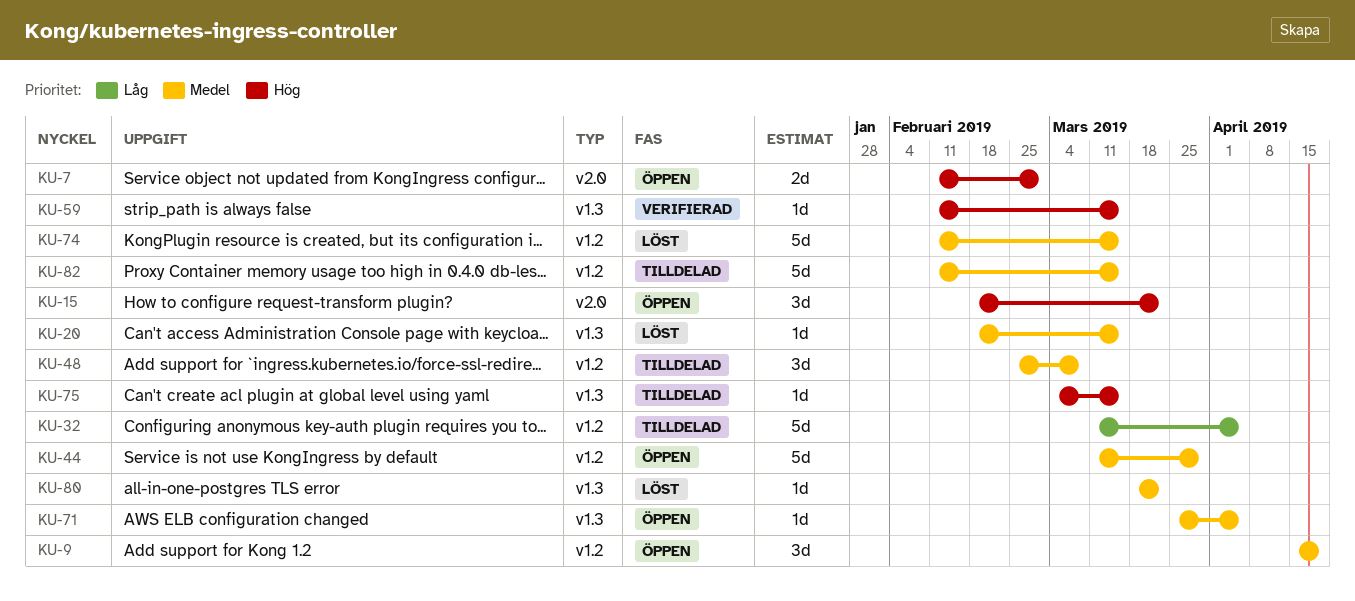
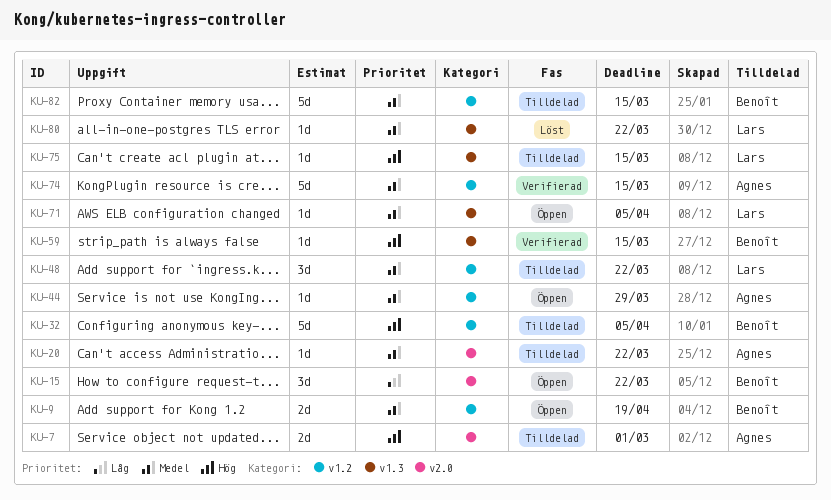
KU-7, status: Öppen -> Tilldelad
KU-9, estimate: 3d -> 2d
KU-15, priority: Hög -> Låg
KU-20, status: Löst -> Tilldelad
KU-20, label: v1.3 -> v2.0
KU-20, due: Mar 15 -> Mar 22
KU-32, priority: Låg -> Hög
KU-44, estimate: 5d -> 1d
KU-48, due: Mar 8 -> Mar 22
KU-74, status: Löst -> Verifierad

